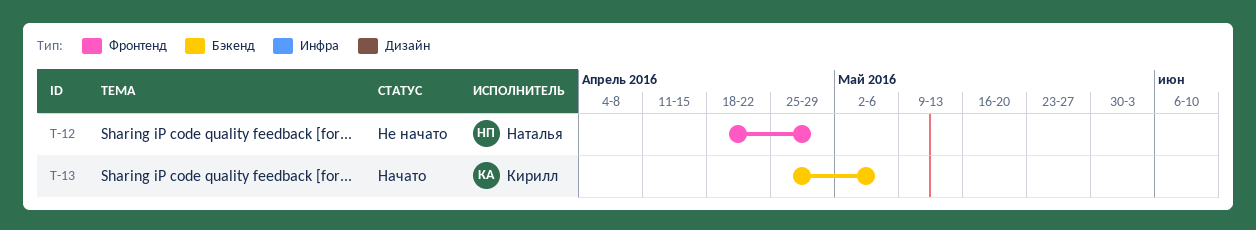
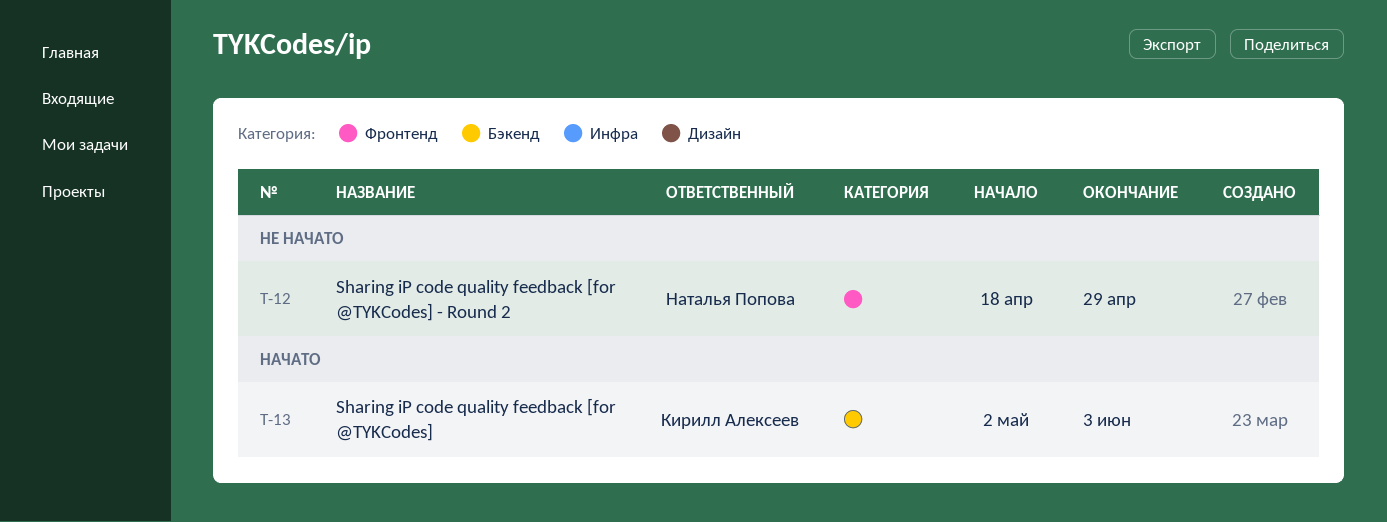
T-13, start: Apr 25 -> May 2
T-13, due: May 6 -> Jun 3

